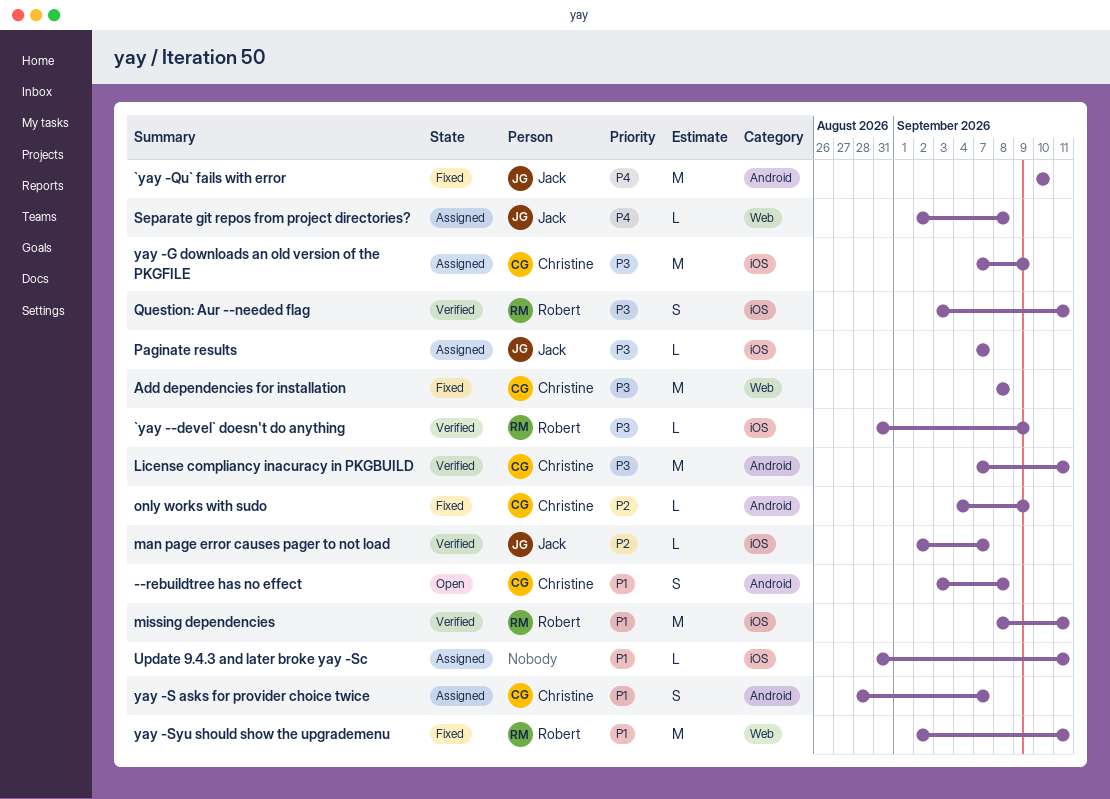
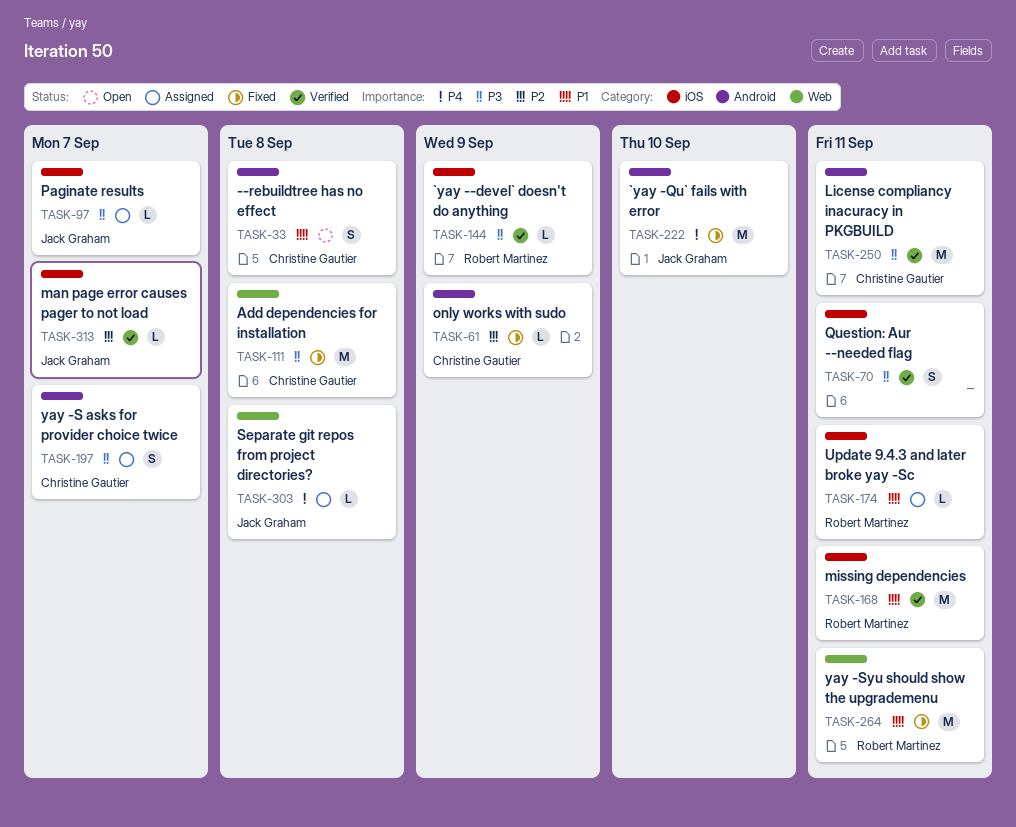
Question: Aur --needed flag, owner: Robert Martinez -> none
Update 9.4.3 and later broke yay -Sc, owner: none -> Robert Martinez
yay -G downloads an old version of the PKGFILE: present -> none
yay -S asks for provider choice twice, priority: P1 -> P3

